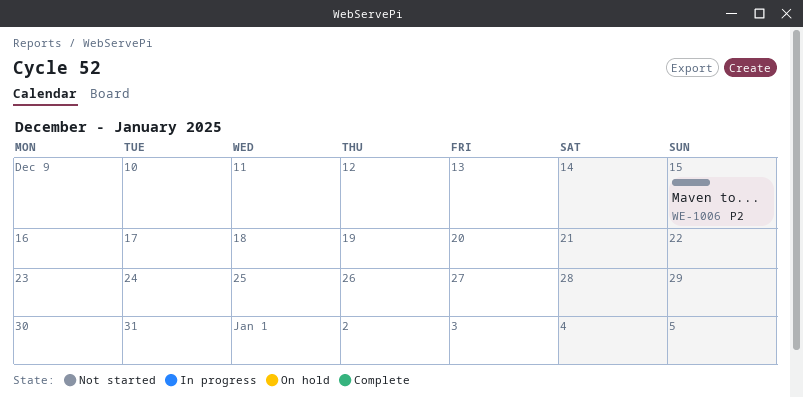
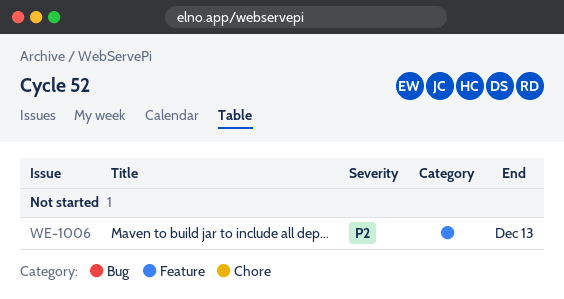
WE-1006, due: Dec 15 -> Dec 13

